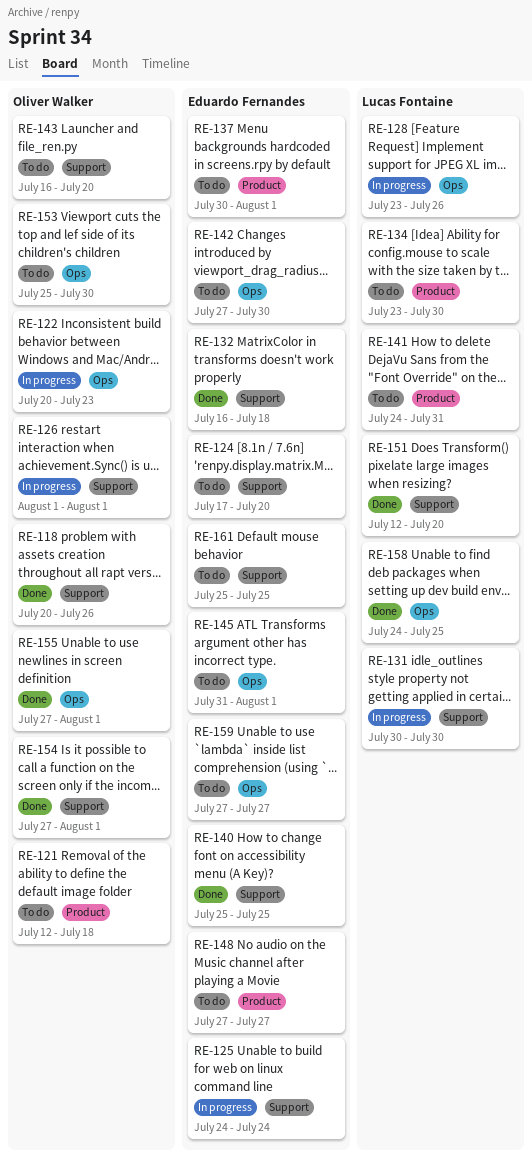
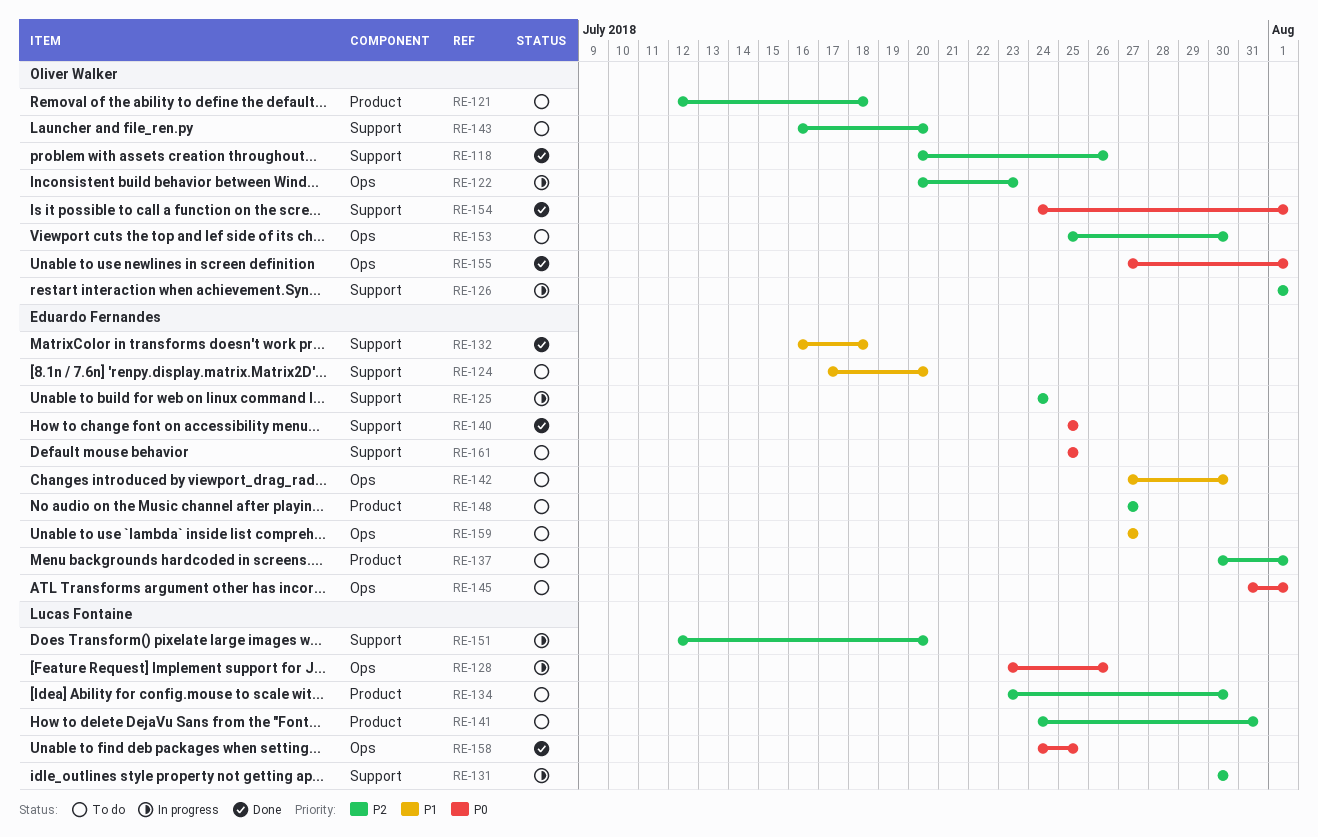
RE-151, status: Done -> In progress
RE-154, start: Jul 27 -> Jul 24

